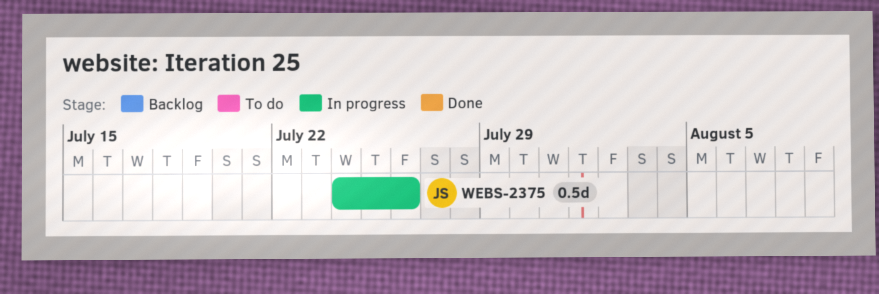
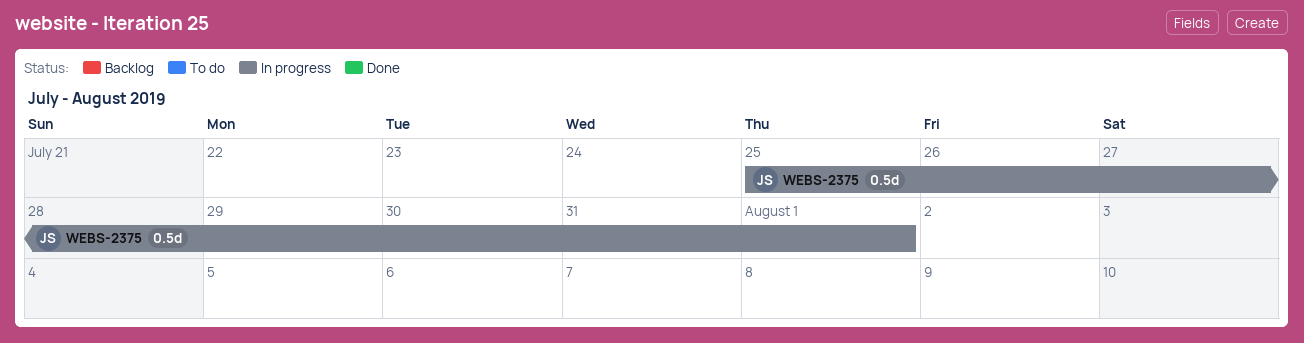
WEBS-2375, start: Jul 24 -> Jul 25
WEBS-2375, due: Jul 26 -> Aug 1

